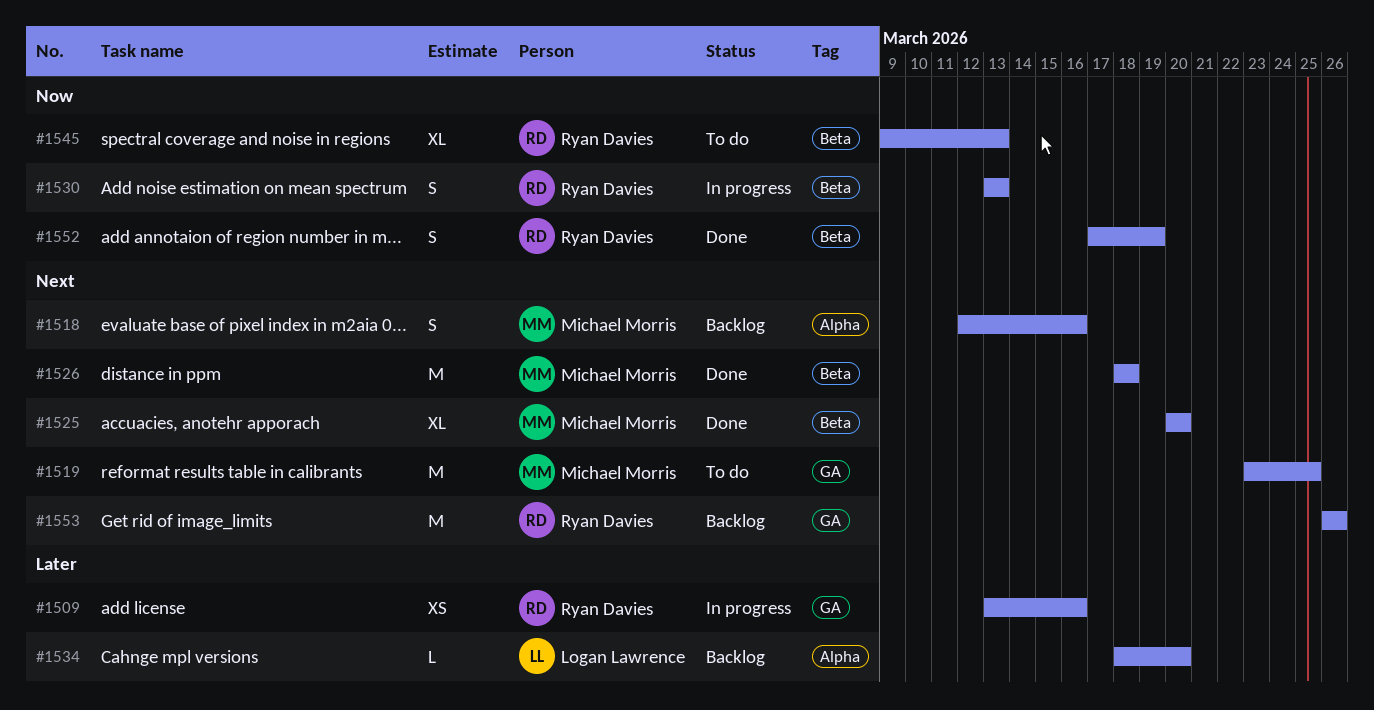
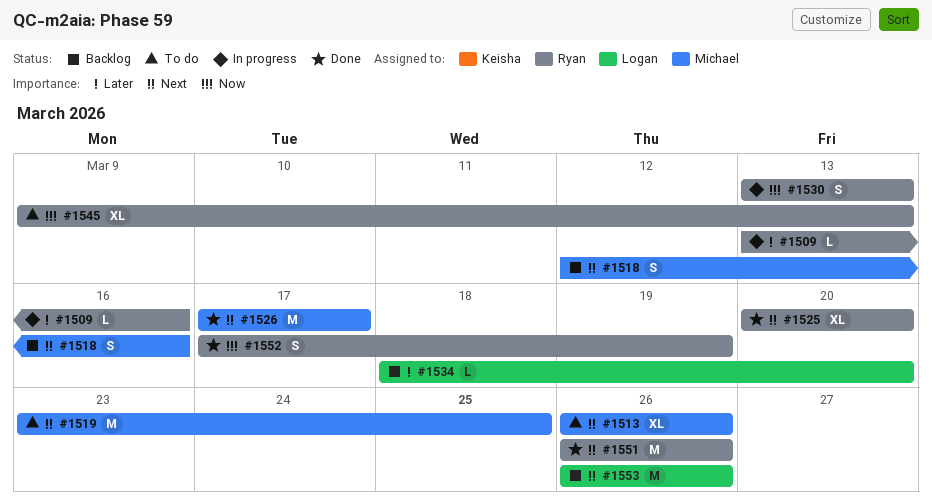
#1509, estimate: XS -> L
#1513: none -> present
#1525, owner: Michael Morris -> Ryan Davies
#1526, start: Mar 18 -> Mar 17
#1526, due: Mar 18 -> Mar 17
#1551: none -> present
#1553, owner: Ryan Davies -> Logan Lawrence

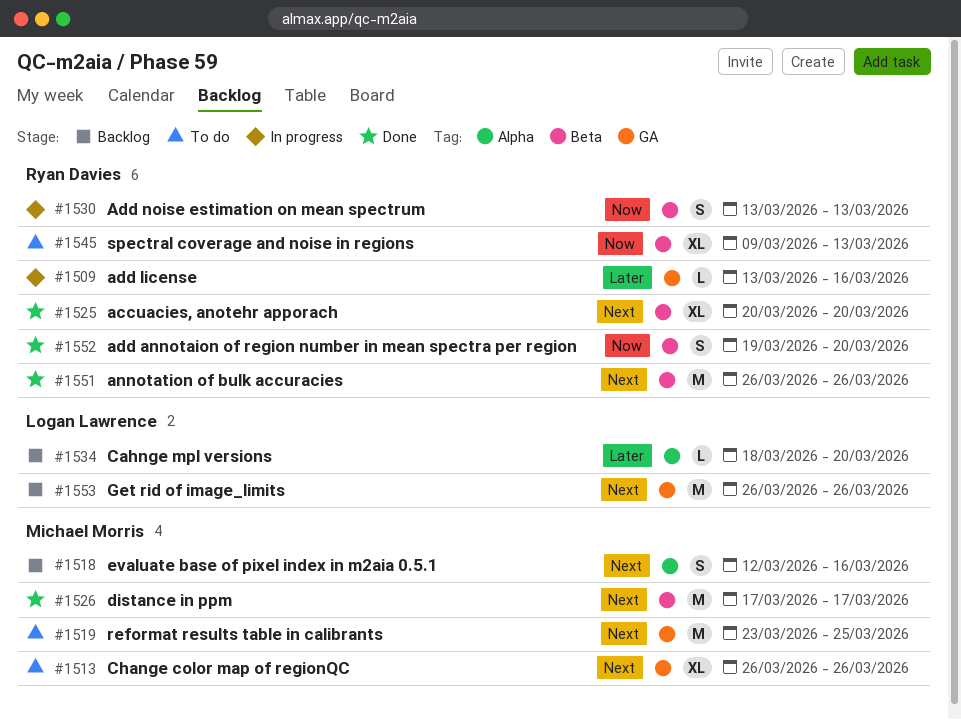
#1552, start: Mar 17 -> Mar 19
#1552, due: Mar 19 -> Mar 20

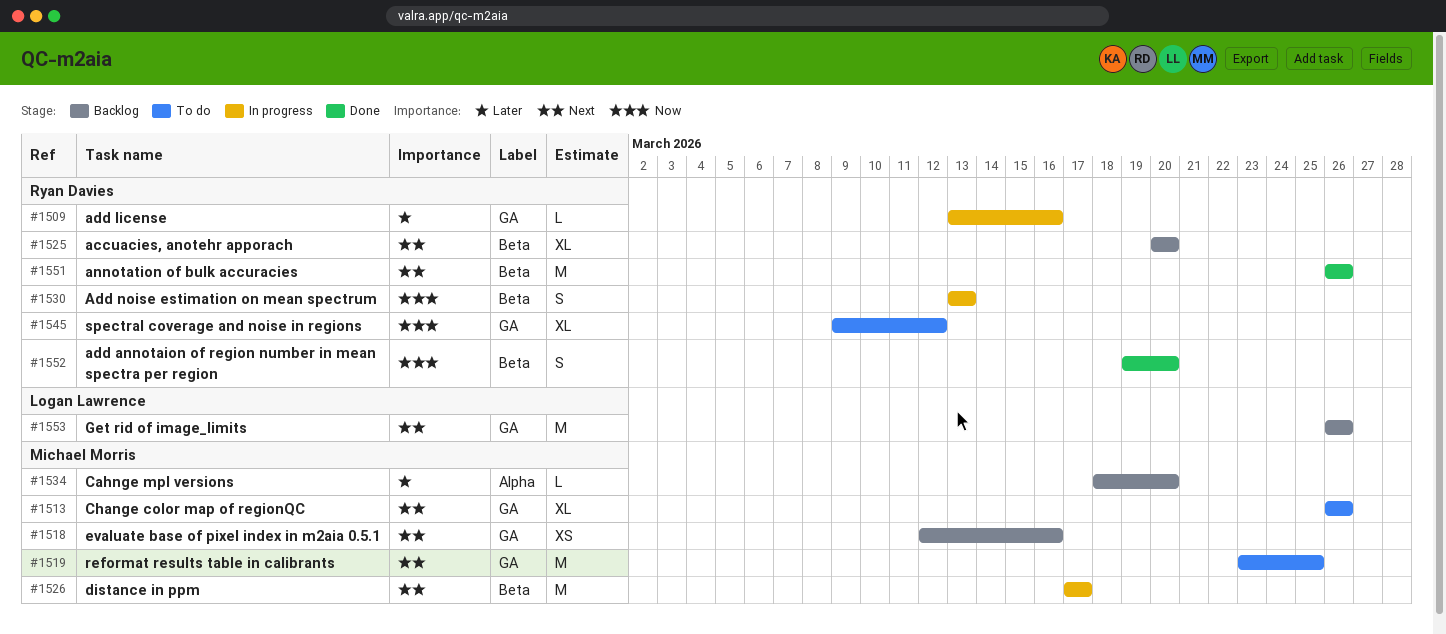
#1518, label: Alpha -> GA
#1518, estimate: S -> XS
#1525, status: Done -> Backlog
#1526, status: Done -> In progress
#1534, owner: Logan Lawrence -> Michael Morris
#1545, label: Beta -> GA
#1545, due: Mar 13 -> Mar 12

